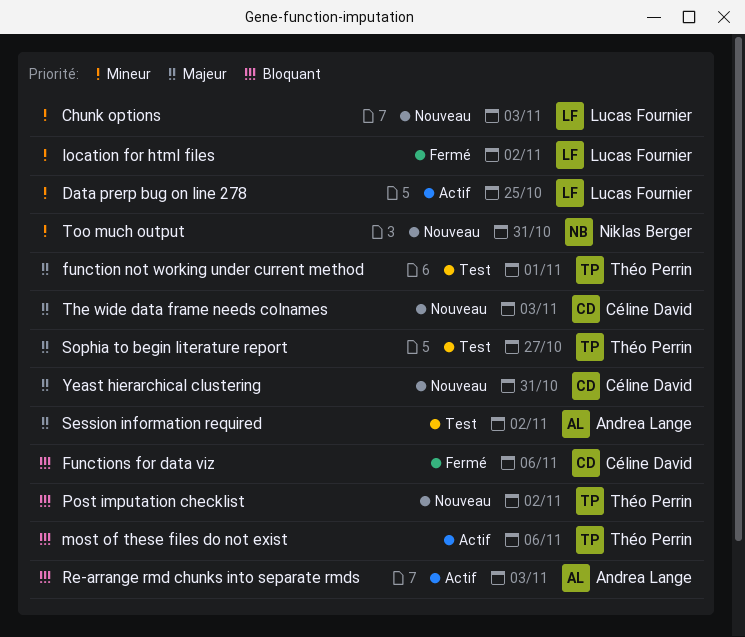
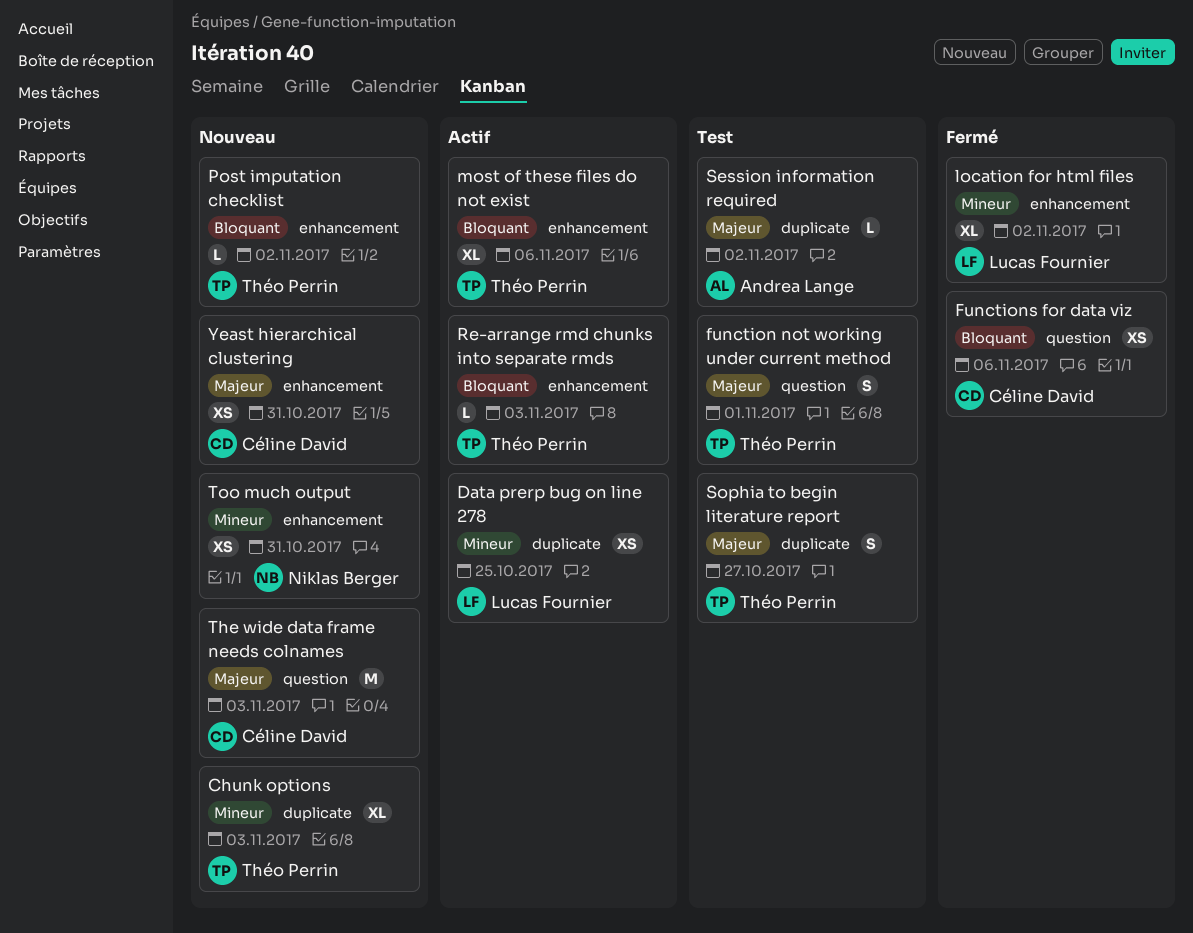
Chunk options, owner: Lucas Fournier -> Théo Perrin
Re-arrange rmd chunks into separate rmds, owner: Andrea Lange -> Théo Perrin

